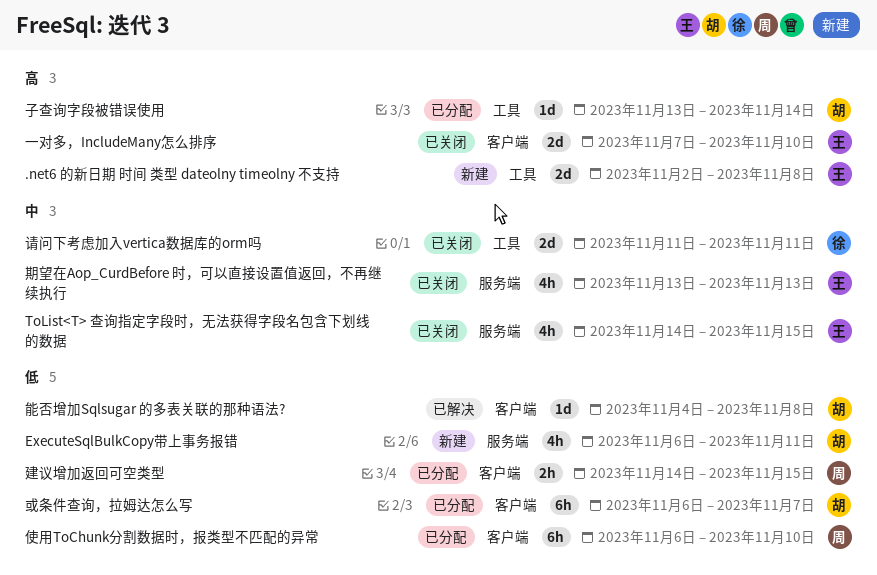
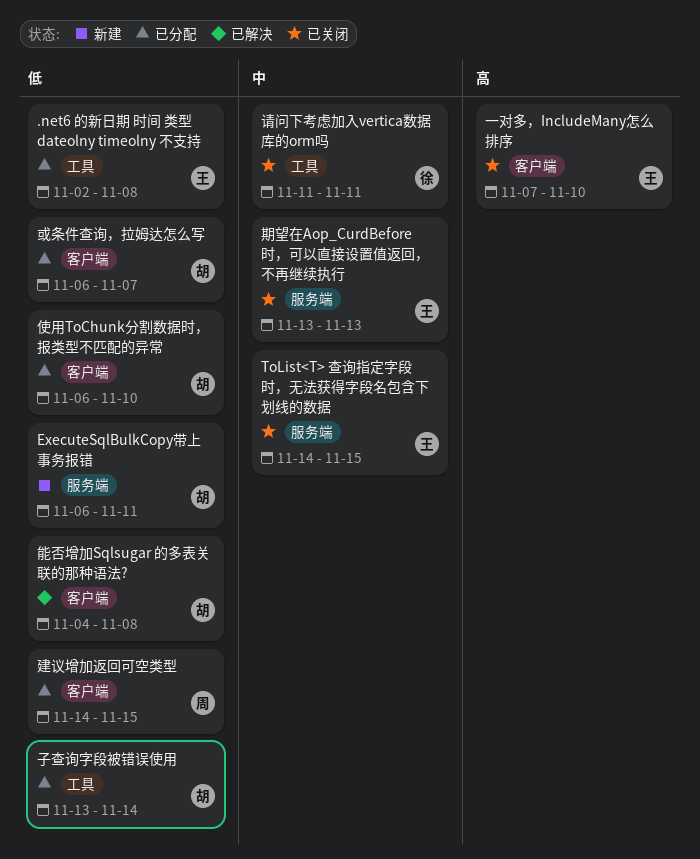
.net6 的新日期 时间 类型 dateolny timeolny 不支持, status: 新建 -> 已分配
.net6 的新日期 时间 类型 dateolny timeolny 不支持, priority: 高 -> 低
使用ToChunk分割数据时，报类型不匹配的异常, owner: 周 -> 胡
子查询字段被错误使用, priority: 高 -> 低

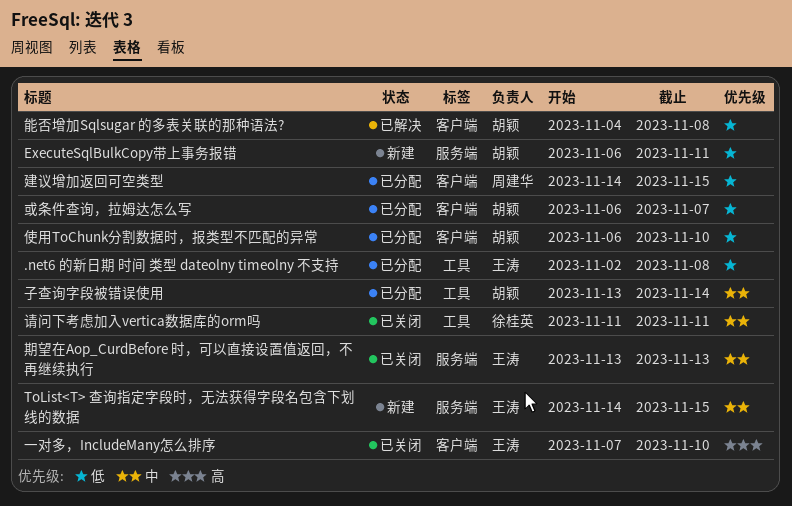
ToList<T> 查询指定字段时，无法获得字段名包含下划线的数据, status: 已关闭 -> 新建
子查询字段被错误使用, priority: 低 -> 中

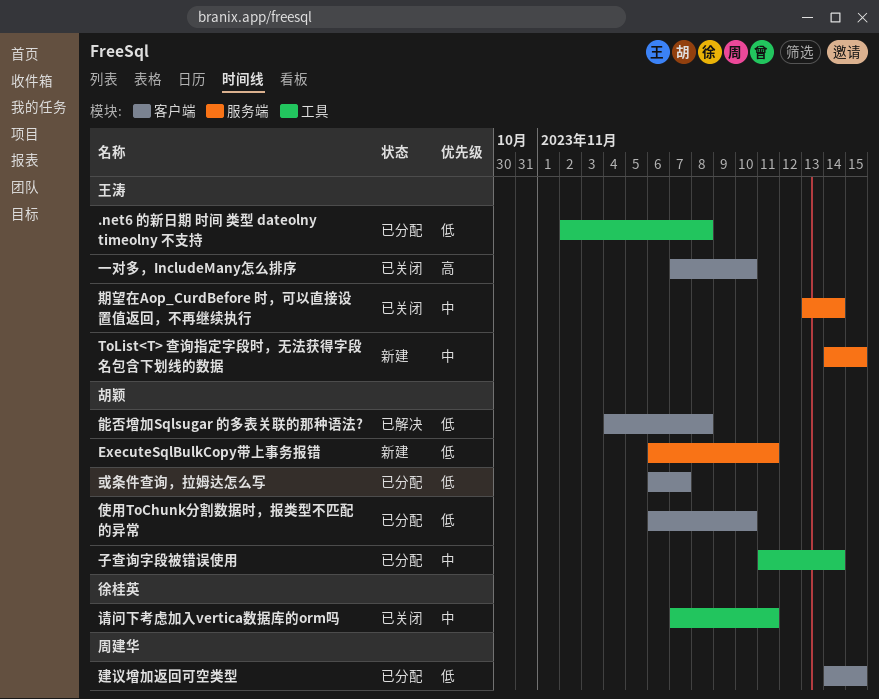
子查询字段被错误使用, start: Nov 13 -> Nov 11
期望在Aop_CurdBefore 时，可以直接设置值返回，不再继续执行, due: Nov 13 -> Nov 14
请问下考虑加入vertica数据库的orm吗, start: Nov 11 -> Nov 7

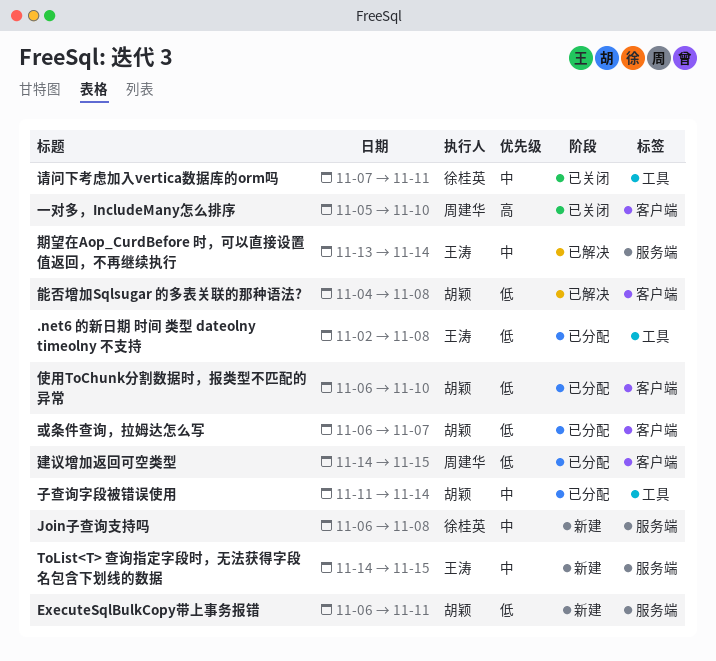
Join子查询支持吗: none -> present
一对多，IncludeMany怎么排序, owner: 王涛 -> 周建华
一对多，IncludeMany怎么排序, start: Nov 7 -> Nov 5
期望在Aop_CurdBefore 时，可以直接设置值返回，不再继续执行, status: 已关闭 -> 已解决

